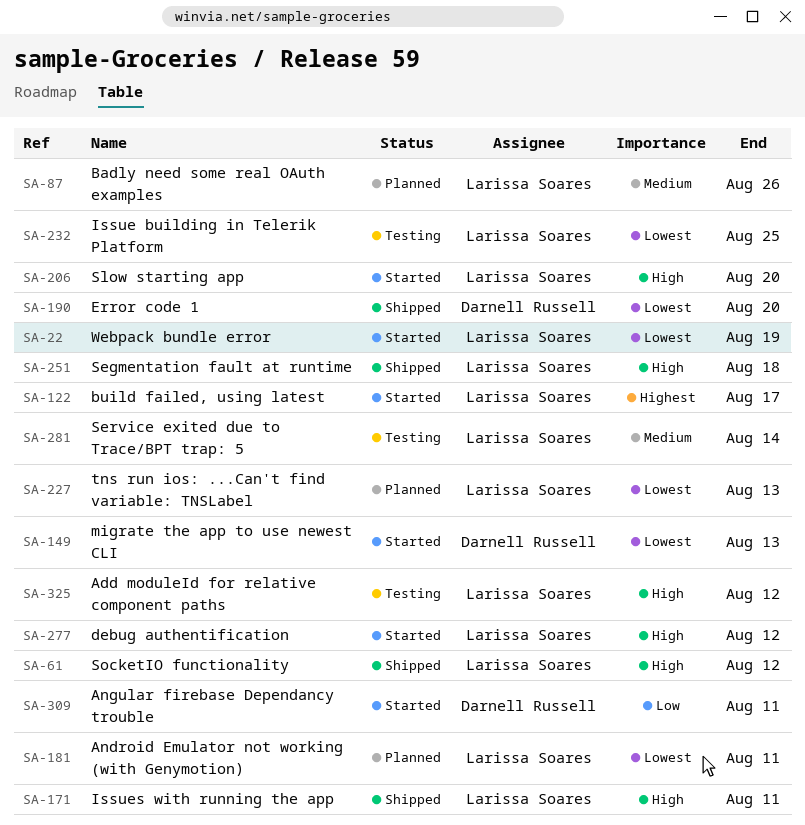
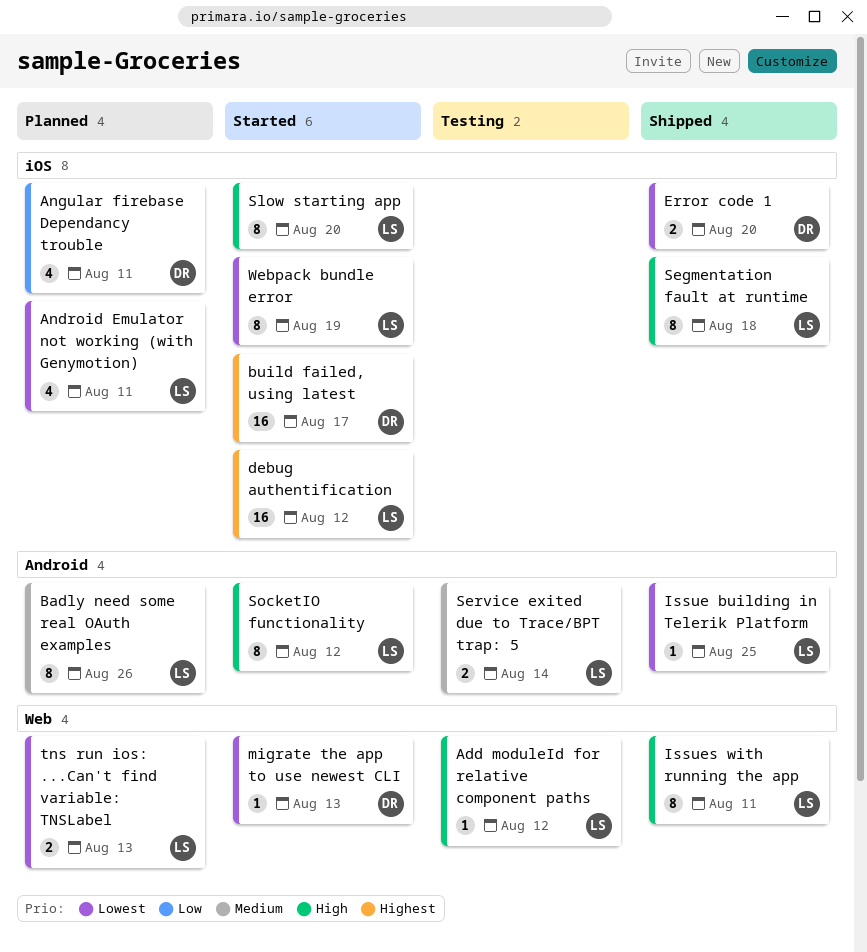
Angular firebase Dependancy trouble, status: Started -> Planned
build failed, using latest, owner: Larissa Soares -> Darnell Russell
debug authentification, priority: High -> Highest
Issue building in Telerik Platform, status: Testing -> Shipped
SocketIO functionality, status: Shipped -> Started

